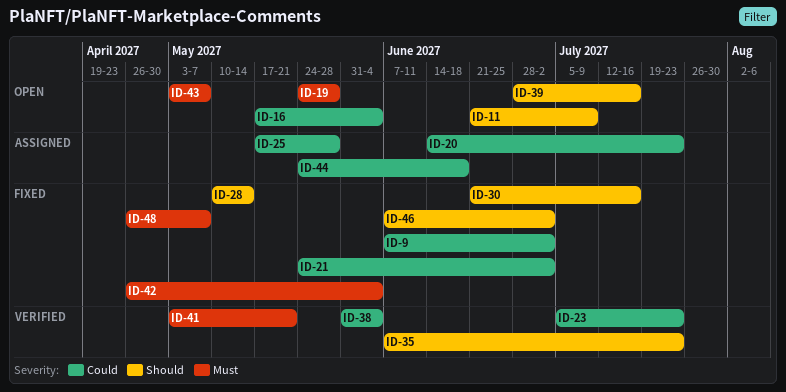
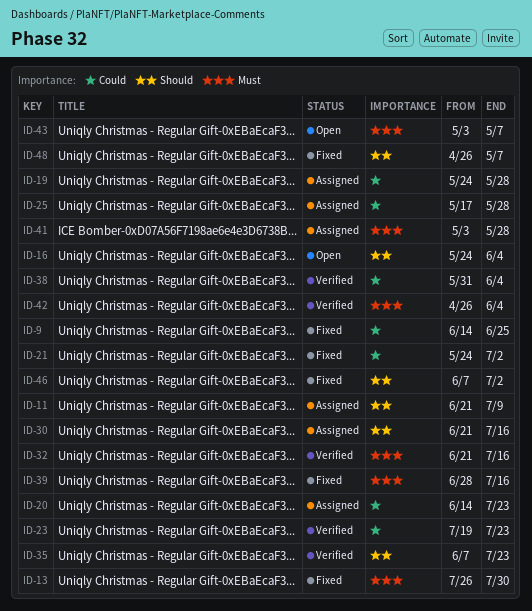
ID-9, start: Jun 7 -> Jun 14
ID-9, due: Jul 2 -> Jun 25
ID-11, status: Open -> Assigned
ID-13: none -> present
ID-16, priority: Could -> Should
ID-16, start: May 17 -> May 24
ID-19, status: Open -> Assigned
ID-19, priority: Must -> Could
ID-23, start: Jul 5 -> Jul 19
ID-28: present -> none
ID-30, status: Fixed -> Assigned
ID-32: none -> present
ID-39, status: Open -> Fixed
ID-39, priority: Should -> Must
ID-41, status: Verified -> Assigned
ID-41, due: May 21 -> May 28
ID-42, status: Fixed -> Verified
ID-44: present -> none
ID-48, priority: Must -> Should

